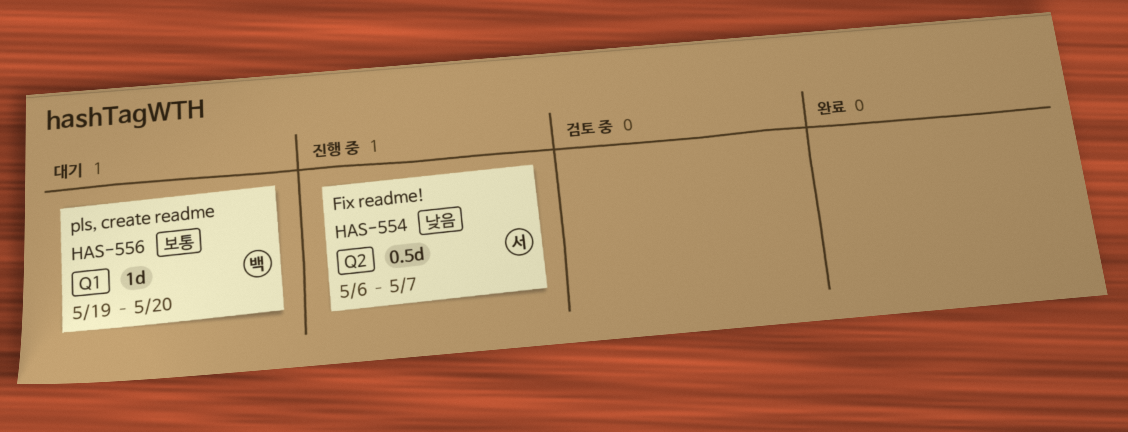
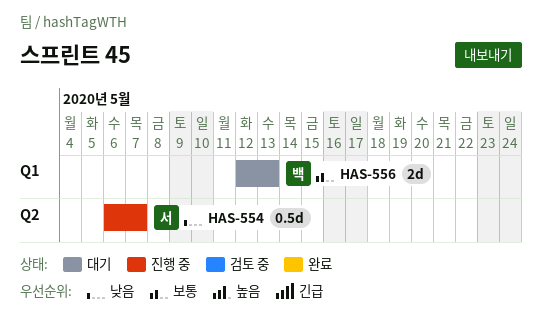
HAS-556, estimate: 1d -> 2d
HAS-556, start: May 19 -> May 12
HAS-556, due: May 20 -> May 13

